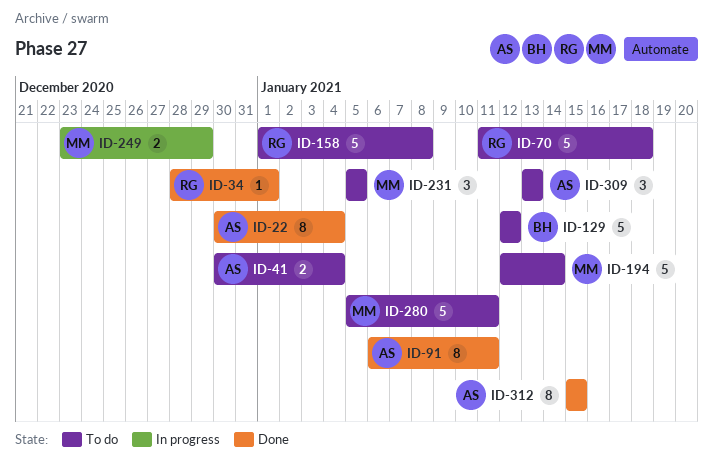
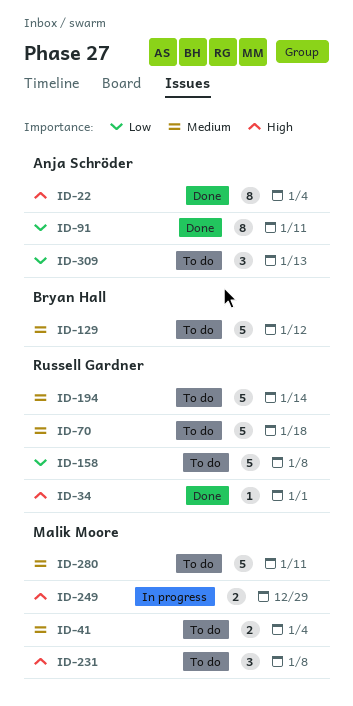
ID-41, owner: Anja Schröder -> Malik Moore
ID-194, owner: Malik Moore -> Russell Gardner
ID-231, due: Jan 5 -> Jan 8
ID-312: present -> none

